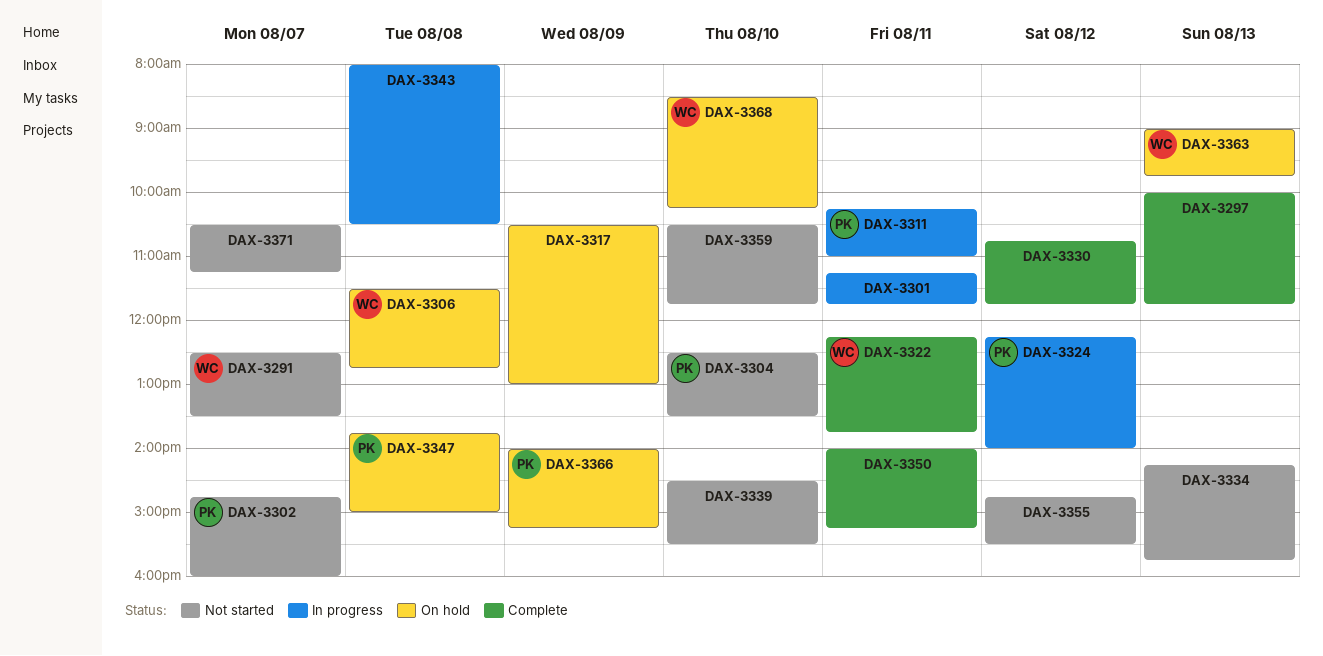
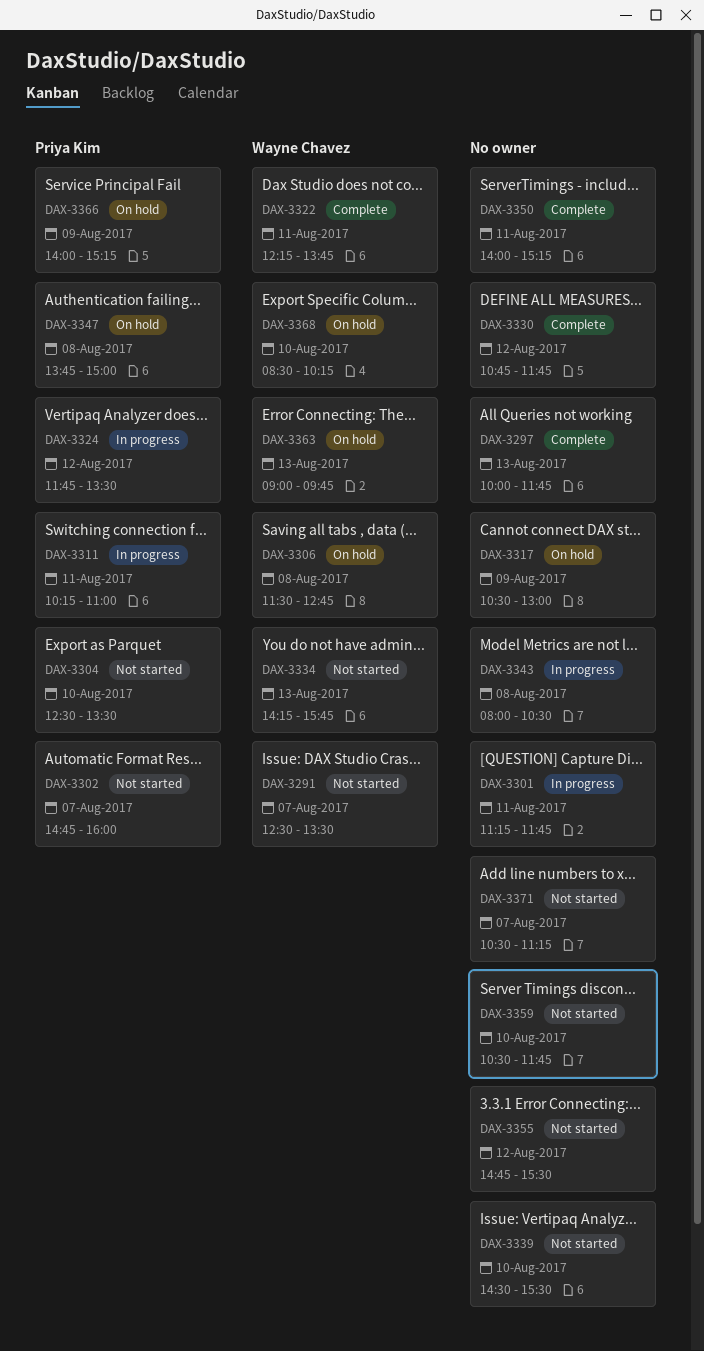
DAX-3324, begins: 12:15 -> 11:45
DAX-3324, ends: 14:00 -> 13:30
DAX-3334, owner: none -> Wayne Chavez

